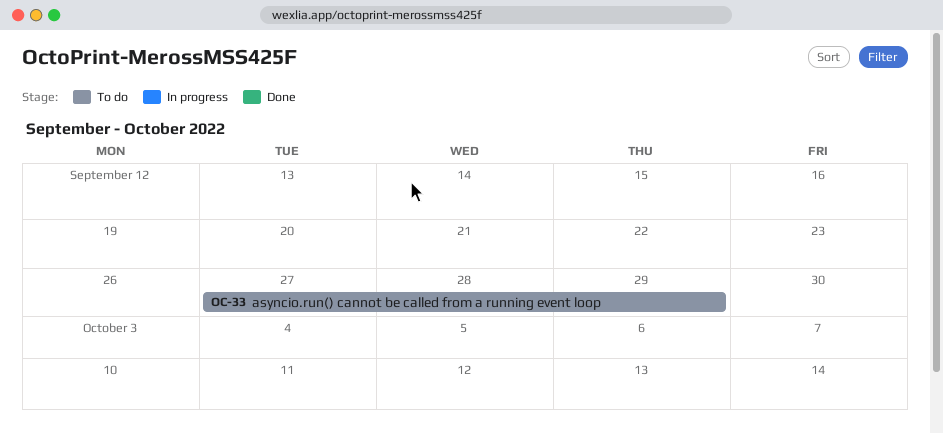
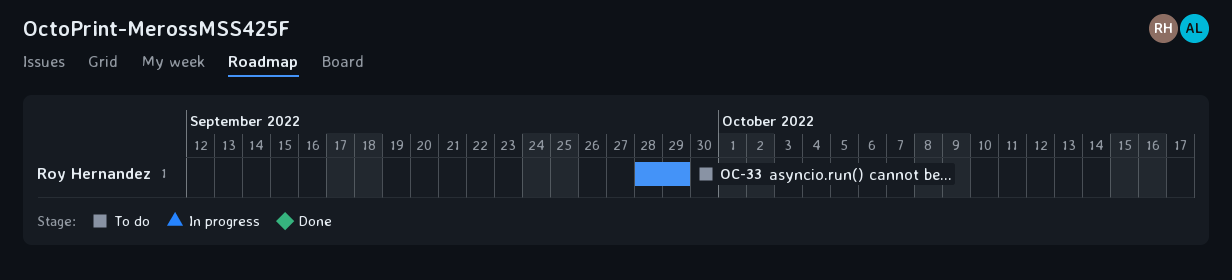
OC-33, start: Sep 27 -> Sep 28

